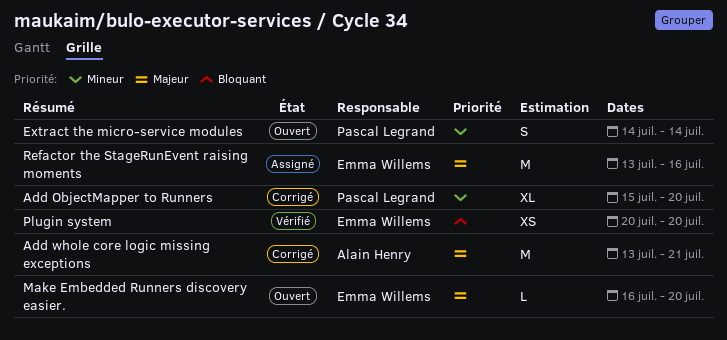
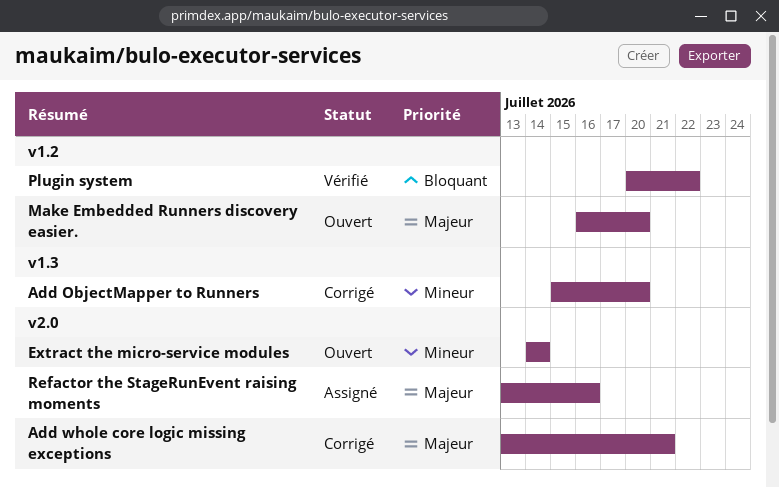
Plugin system, due: Jul 20 -> Jul 22

